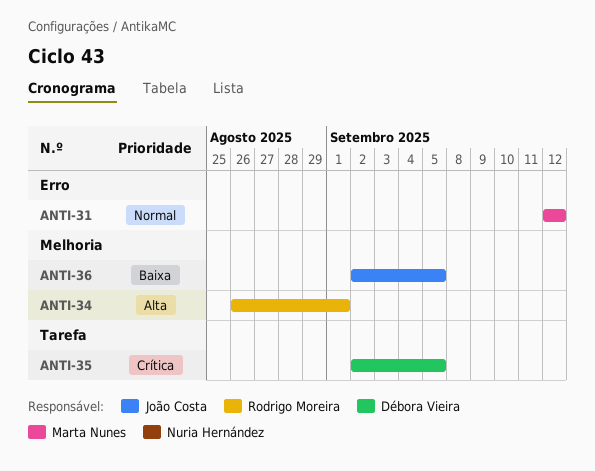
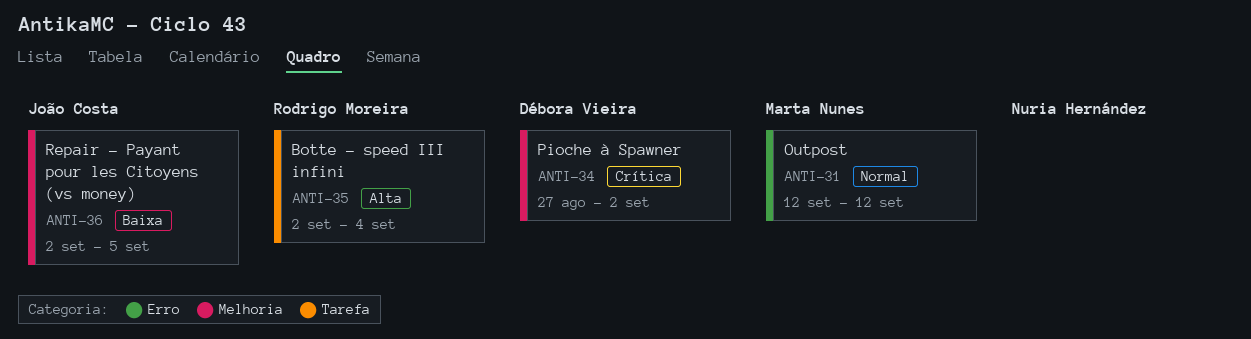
ANTI-34, owner: Rodrigo Moreira -> Débora Vieira
ANTI-34, priority: Alta -> Crítica
ANTI-34, start: Aug 26 -> Aug 27
ANTI-34, due: Sep 1 -> Sep 2
ANTI-35, owner: Débora Vieira -> Rodrigo Moreira
ANTI-35, priority: Crítica -> Alta
ANTI-35, due: Sep 5 -> Sep 4

